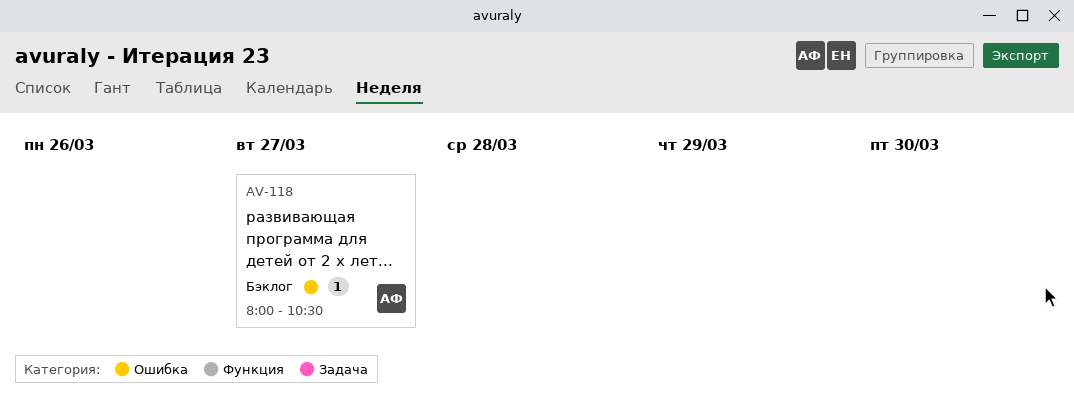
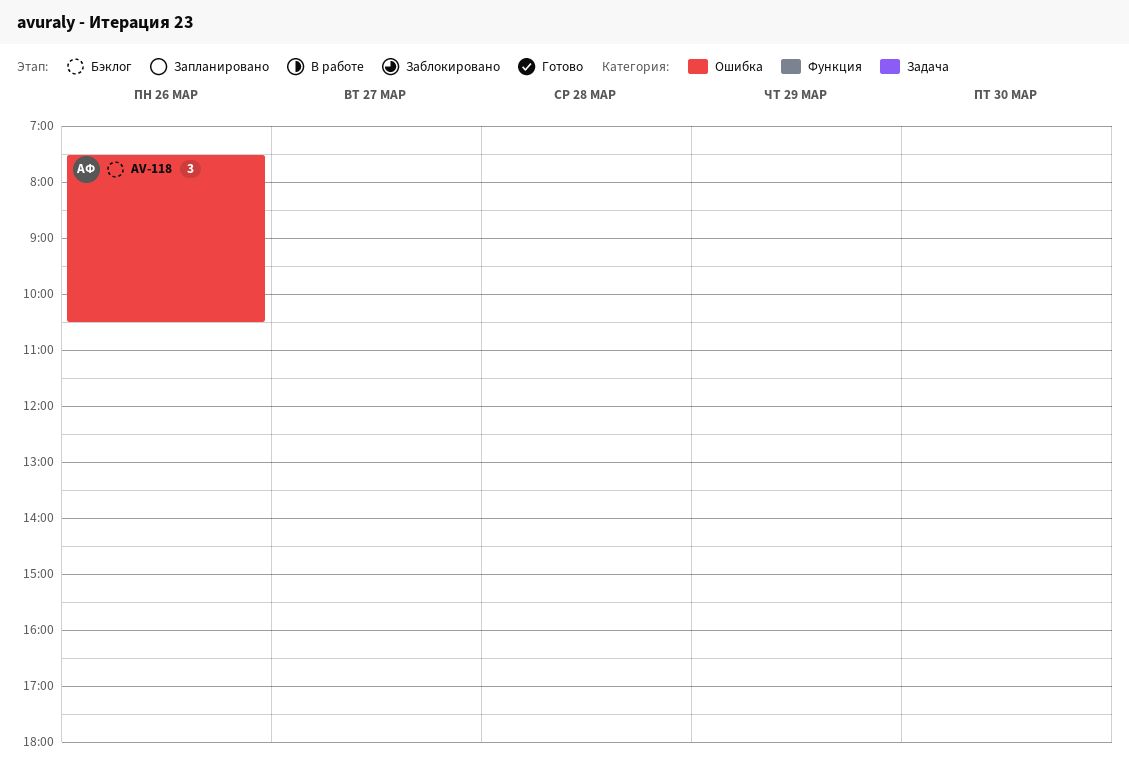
AV-118, estimate: 1 -> 3
AV-118, day: Mar 27 -> Mar 26
AV-118, begins: 08:00 -> 07:30

